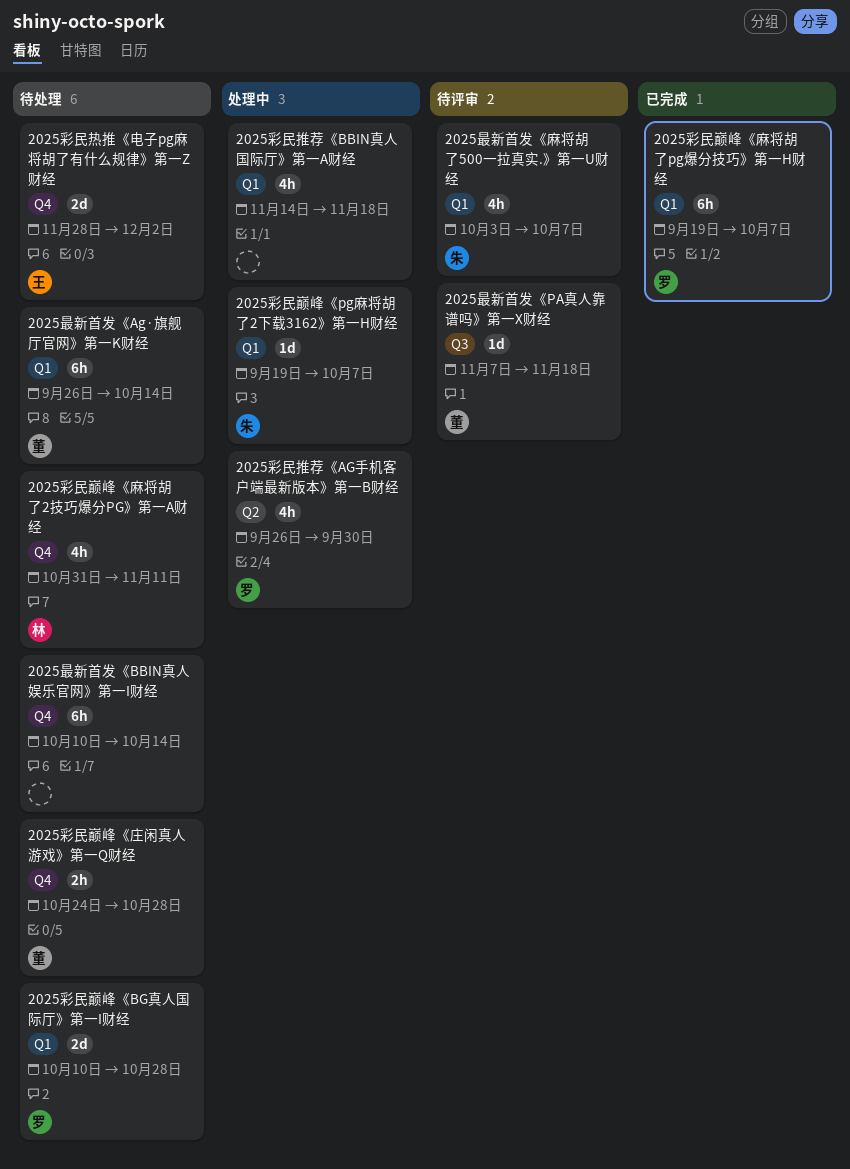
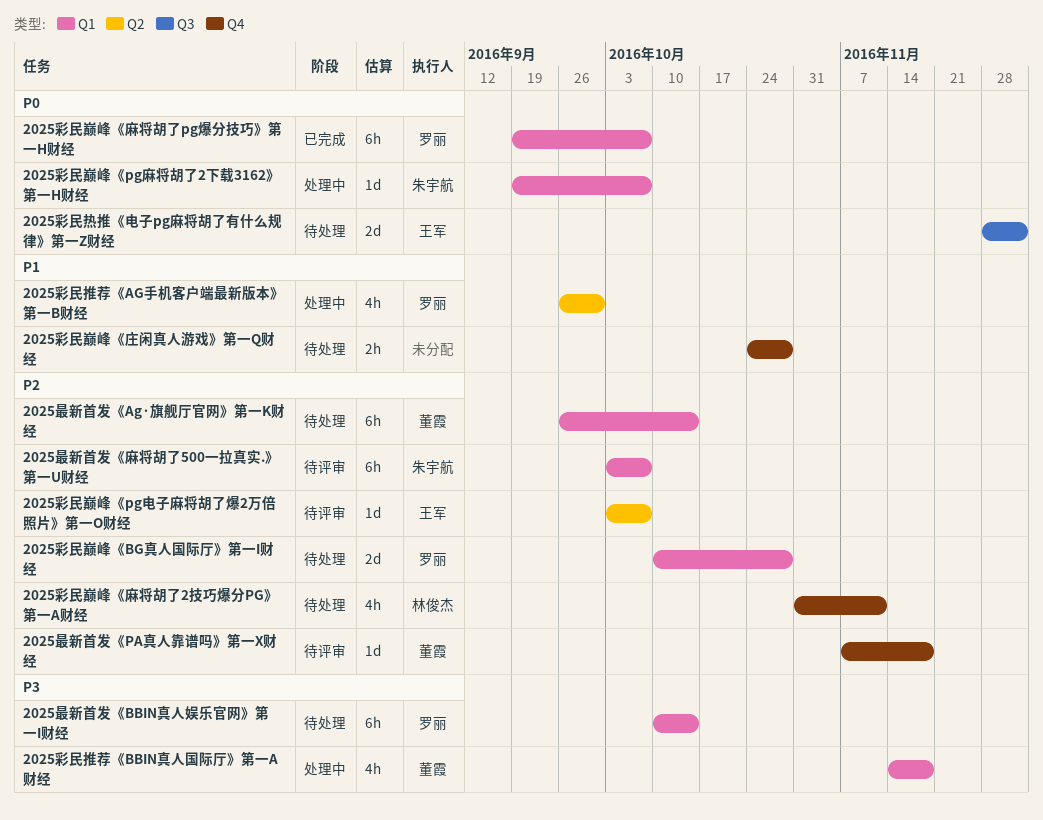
2025彩民巅峰《pg电子麻将胡了爆2万倍照片》第一O财经: none -> present
2025彩民巅峰《庄闲真人游戏》第一Q财经, owner: 董霞 -> none
2025彩民推荐《BBIN真人国际厅》第一A财经, owner: none -> 董霞
2025彩民热推《电子pg麻将胡了有什么规律》第一Z财经, label: Q4 -> Q3
2025最新首发《BBIN真人娱乐官网》第一I财经, owner: none -> 罗丽
2025最新首发《BBIN真人娱乐官网》第一I财经, label: Q4 -> Q1
2025最新首发《PA真人靠谱吗》第一X财经, label: Q3 -> Q4
2025最新首发《麻将胡了500一拉真实.》第一U财经, estimate: 4h -> 6h

